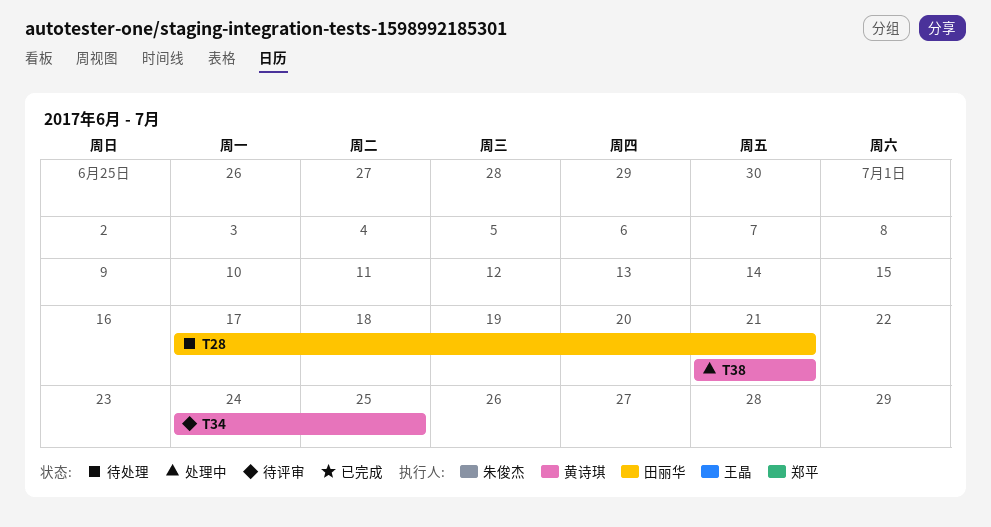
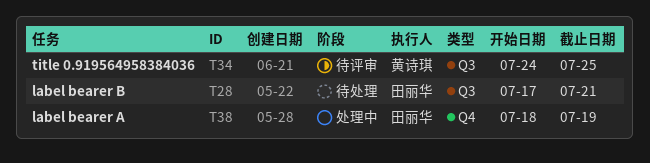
T38, owner: 黄诗琪 -> 田丽华
T38, start: Jul 21 -> Jul 18
T38, due: Jul 21 -> Jul 19

